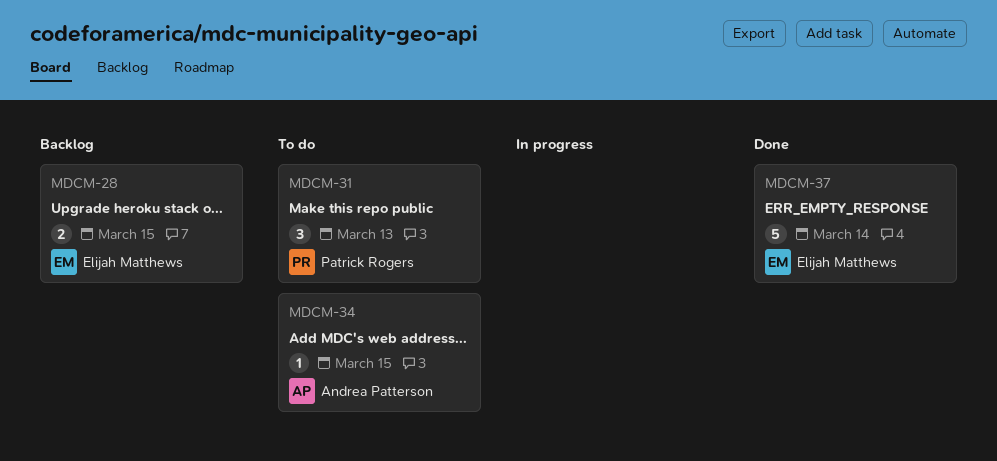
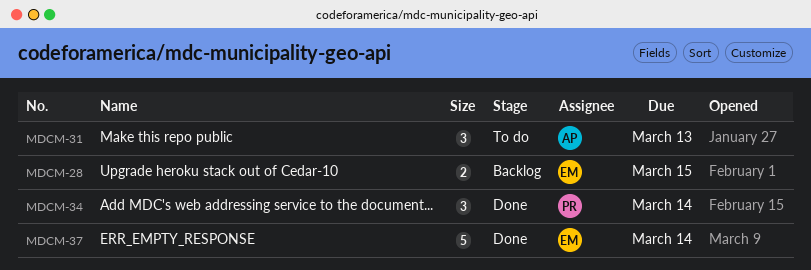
MDCM-31, owner: Patrick Rogers -> Andrea Patterson
MDCM-34, status: To do -> Done
MDCM-34, owner: Andrea Patterson -> Patrick Rogers
MDCM-34, estimate: 1 -> 3
MDCM-34, due: Mar 15 -> Mar 14

